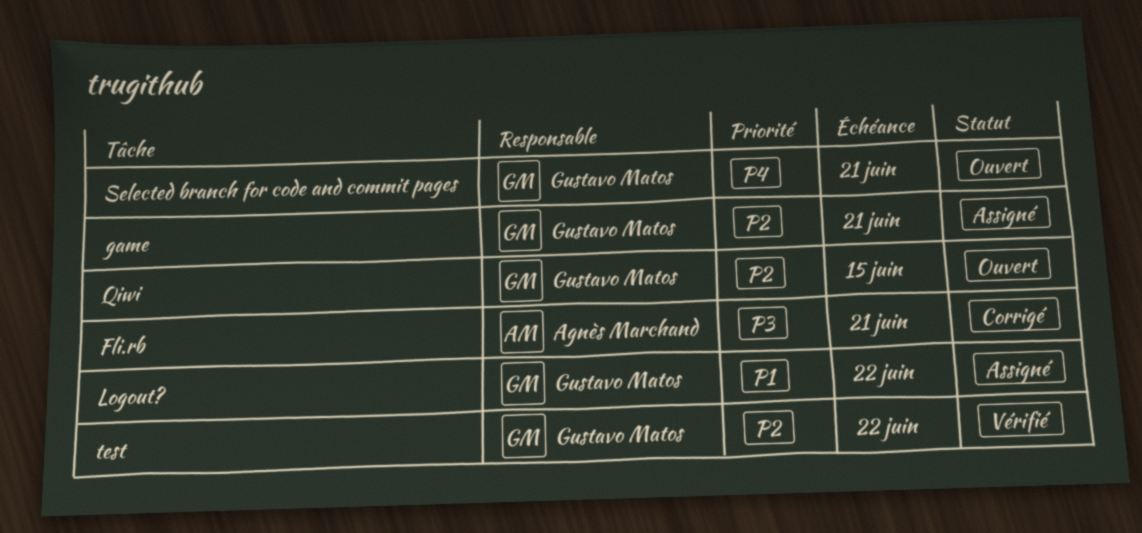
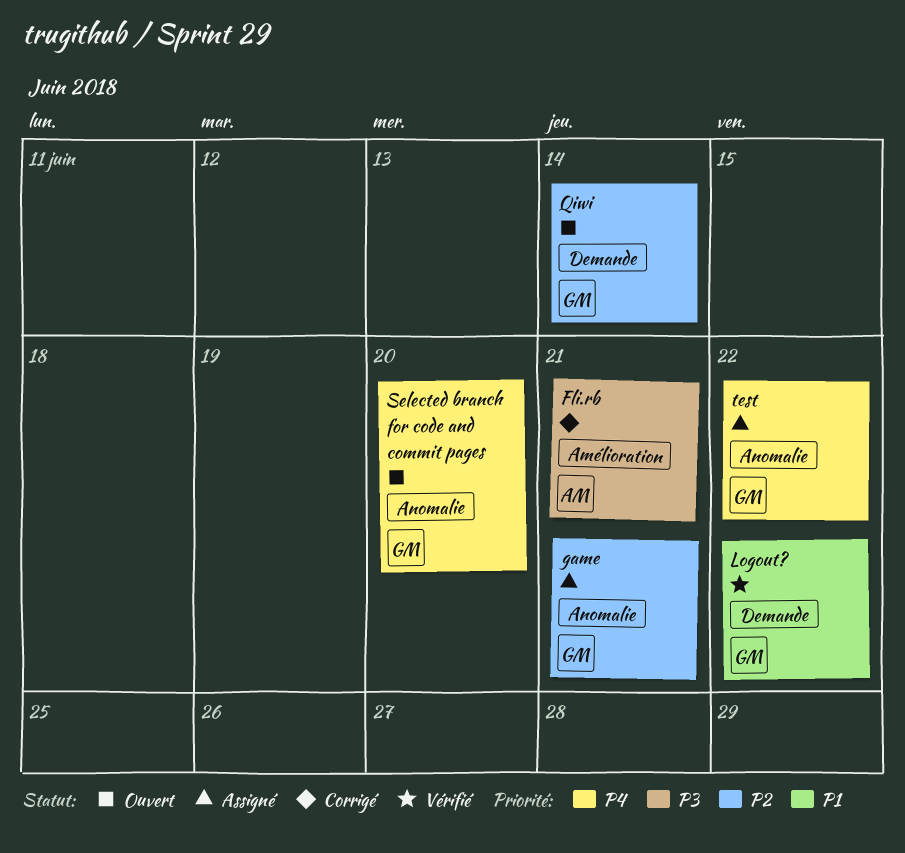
Logout?, status: Assigné -> Vérifié
Qiwi, due: Jun 15 -> Jun 14
Selected branch for code and commit pages, due: Jun 21 -> Jun 20
test, status: Vérifié -> Assigné
test, priority: P2 -> P4

